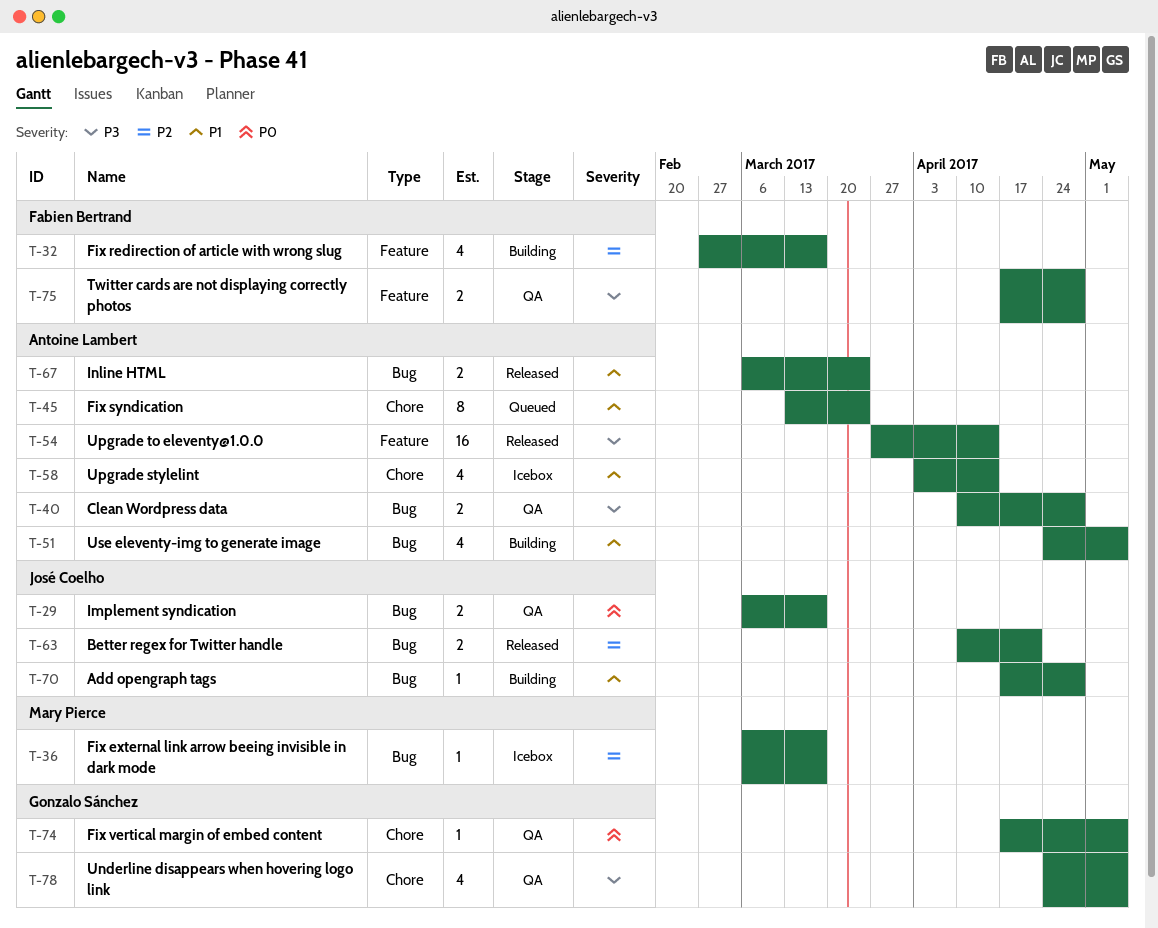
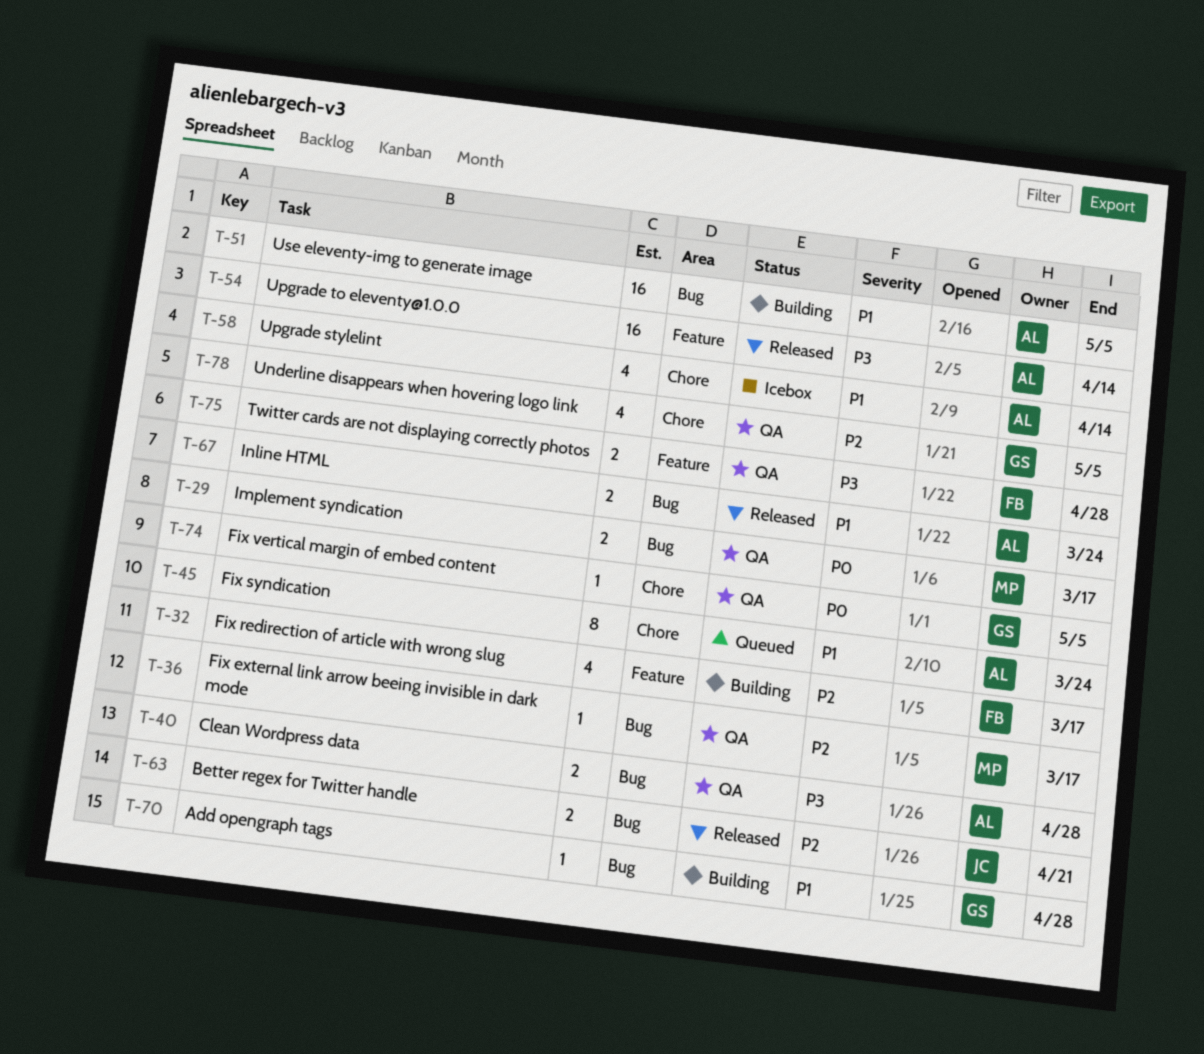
T-29, owner: José Coelho -> Mary Pierce
T-36, status: Icebox -> QA
T-51, estimate: 4 -> 16
T-70, owner: José Coelho -> Gonzalo Sánchez
T-78, priority: P3 -> P2

